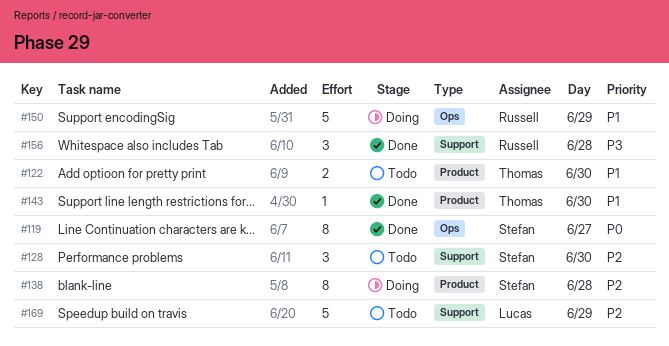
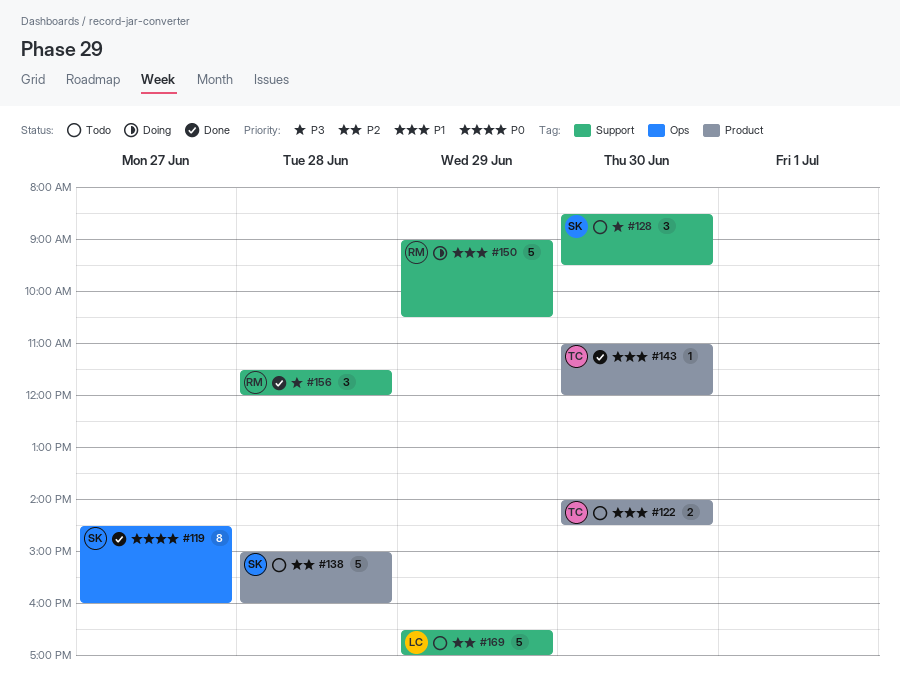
#128, priority: P2 -> P3
#138, status: Doing -> Todo
#138, estimate: 8 -> 5
#150, label: Ops -> Support

